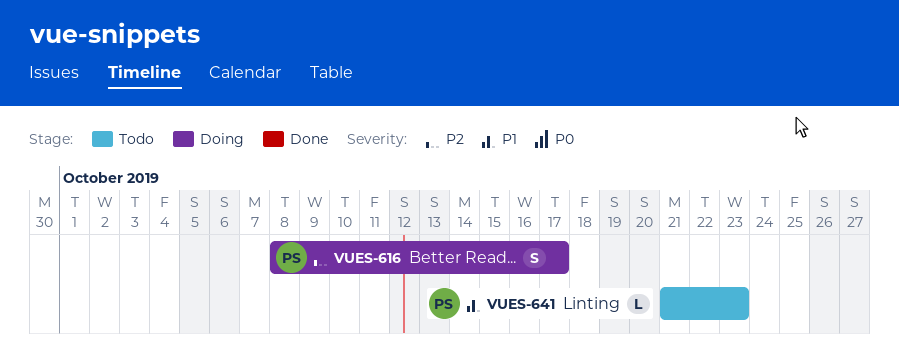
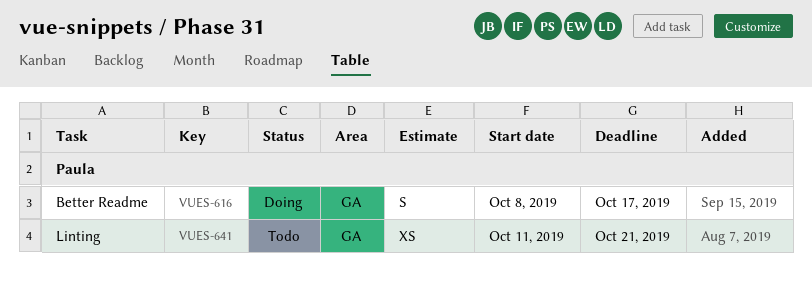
VUES-641, estimate: L -> XS
VUES-641, start: Oct 21 -> Oct 11
VUES-641, due: Oct 23 -> Oct 21

